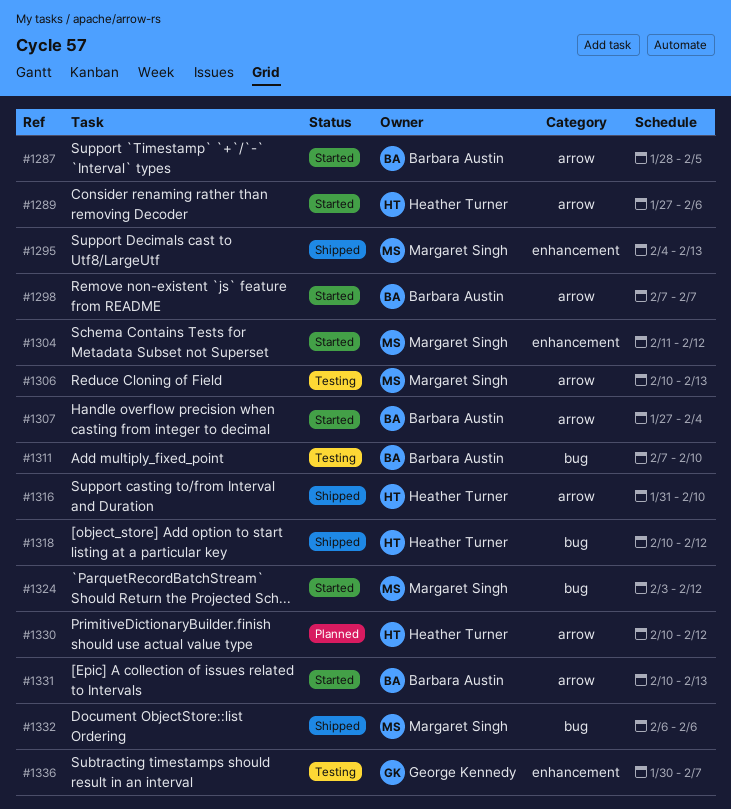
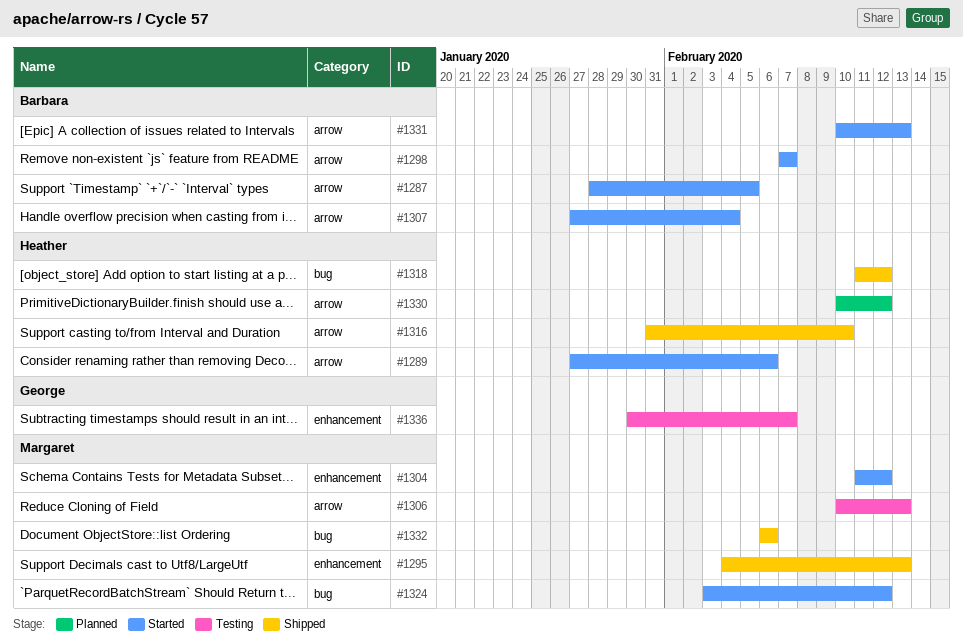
#1311: present -> none
#1318, start: Feb 10 -> Feb 11

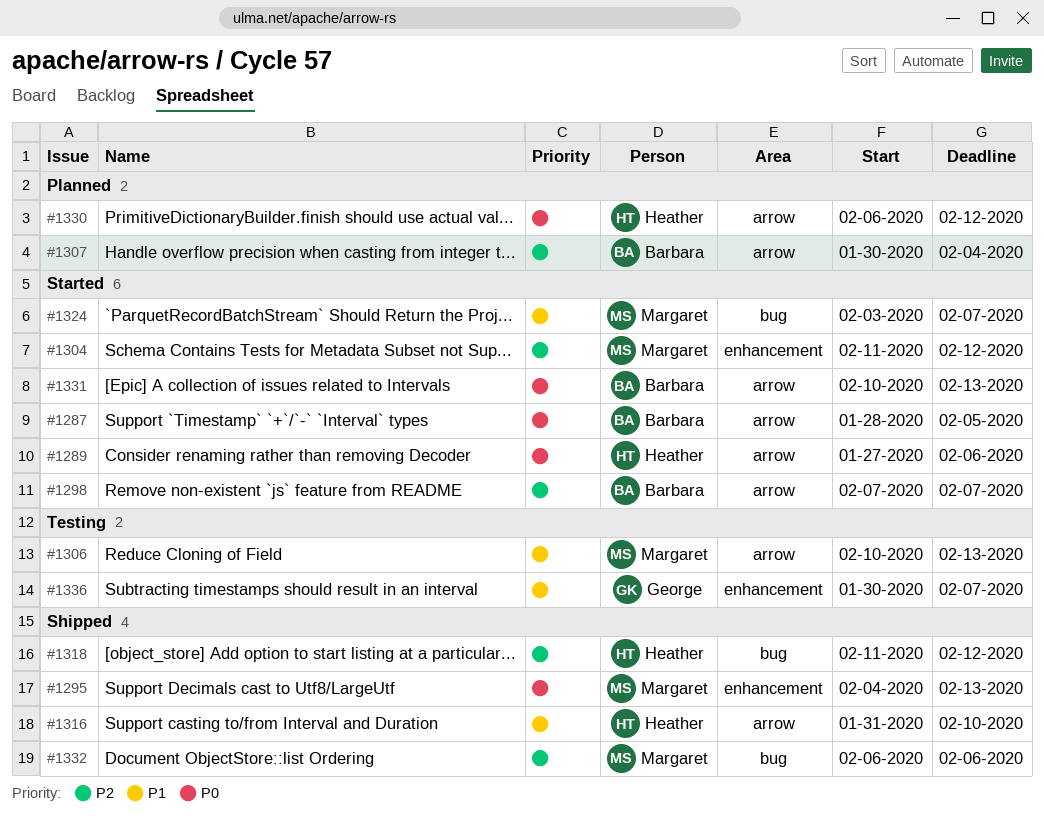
#1307, status: Started -> Planned
#1307, start: Jan 27 -> Jan 30
#1324, due: Feb 12 -> Feb 7
#1330, start: Feb 10 -> Feb 6

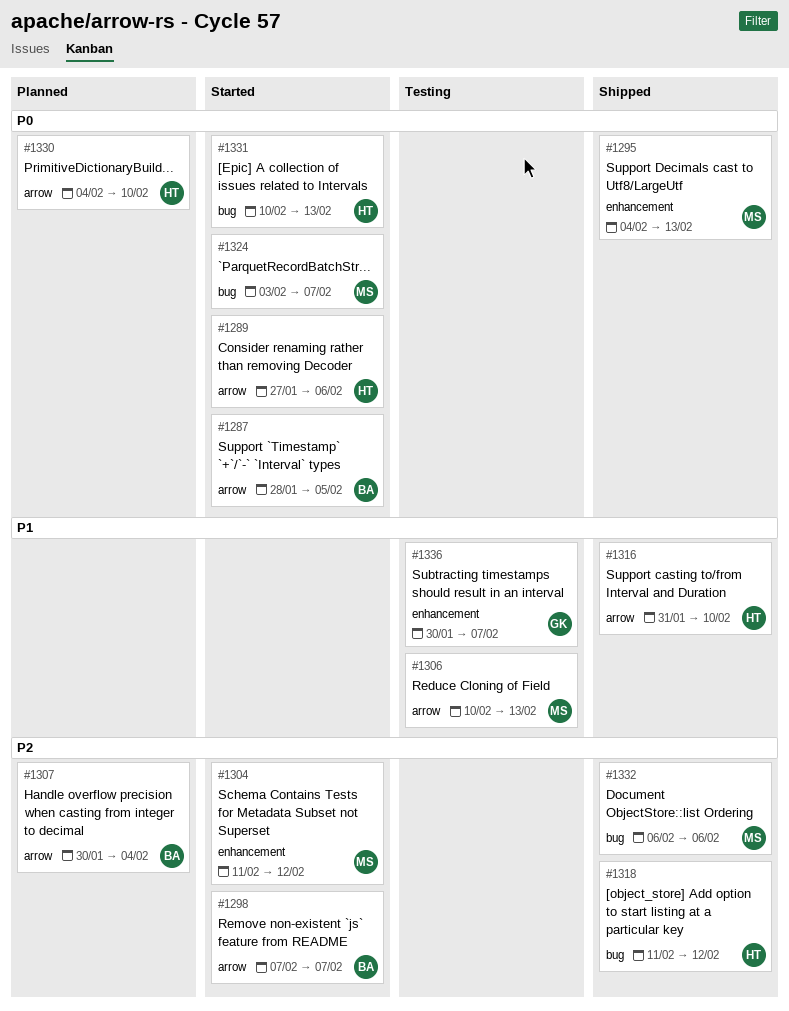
#1324, priority: P1 -> P0
#1330, start: Feb 6 -> Feb 4
#1330, due: Feb 12 -> Feb 10
#1331, owner: Barbara -> Heather
#1331, label: arrow -> bug

